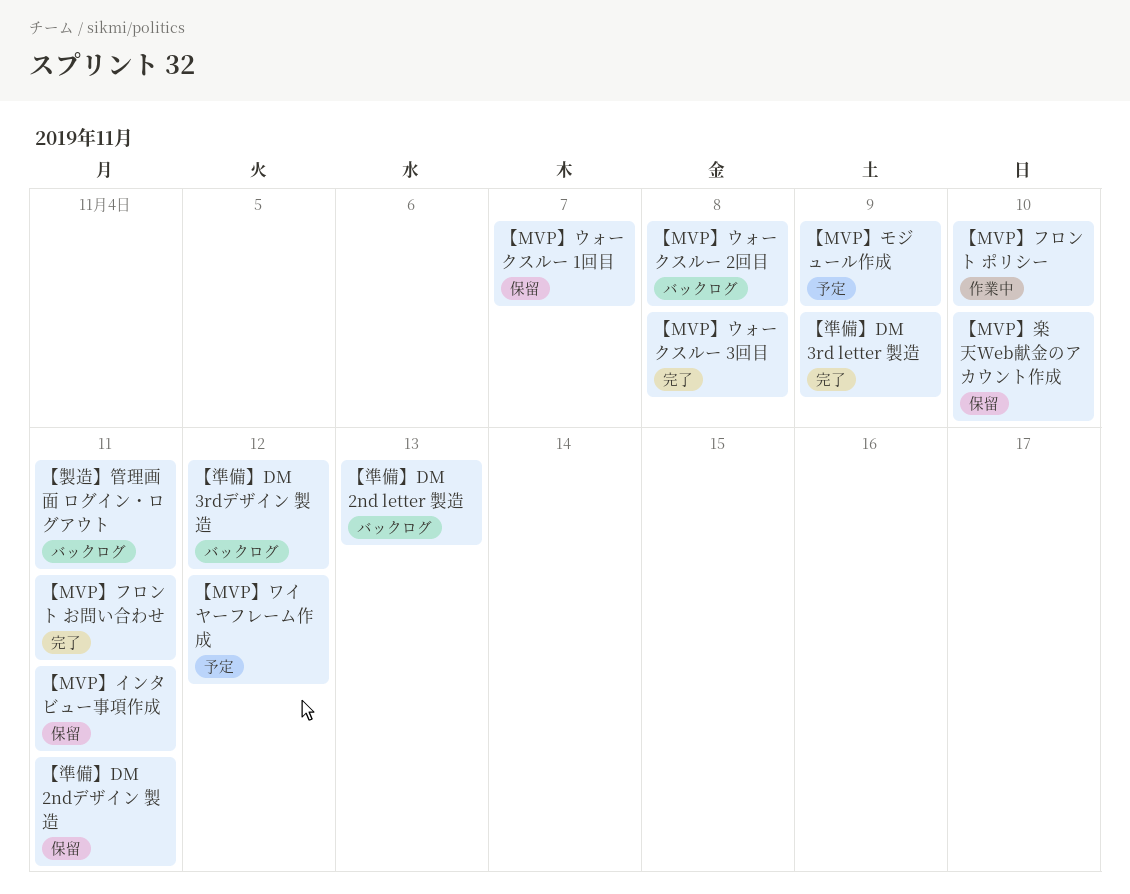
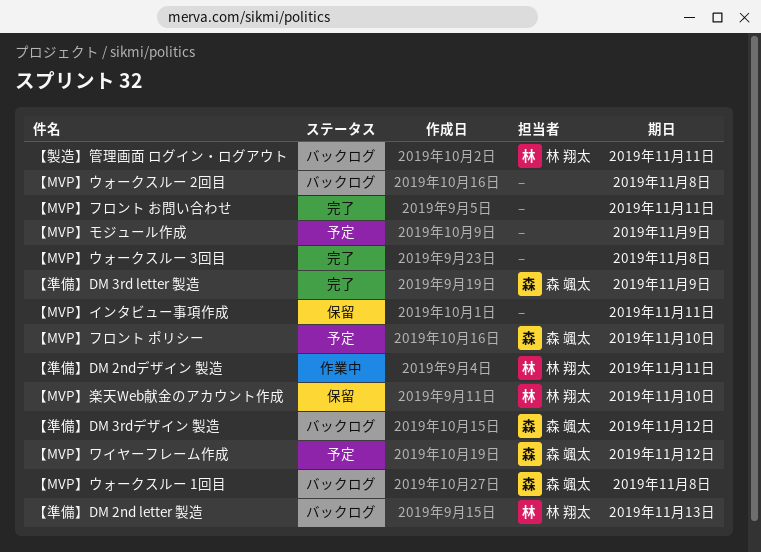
【MVP】ウォークスルー 1回目, status: 保留 -> バックログ
【MVP】ウォークスルー 1回目, due: Nov 7 -> Nov 8
【MVP】フロント ポリシー, status: 作業中 -> 予定
【準備】DM 2ndデザイン 製造, status: 保留 -> 作業中

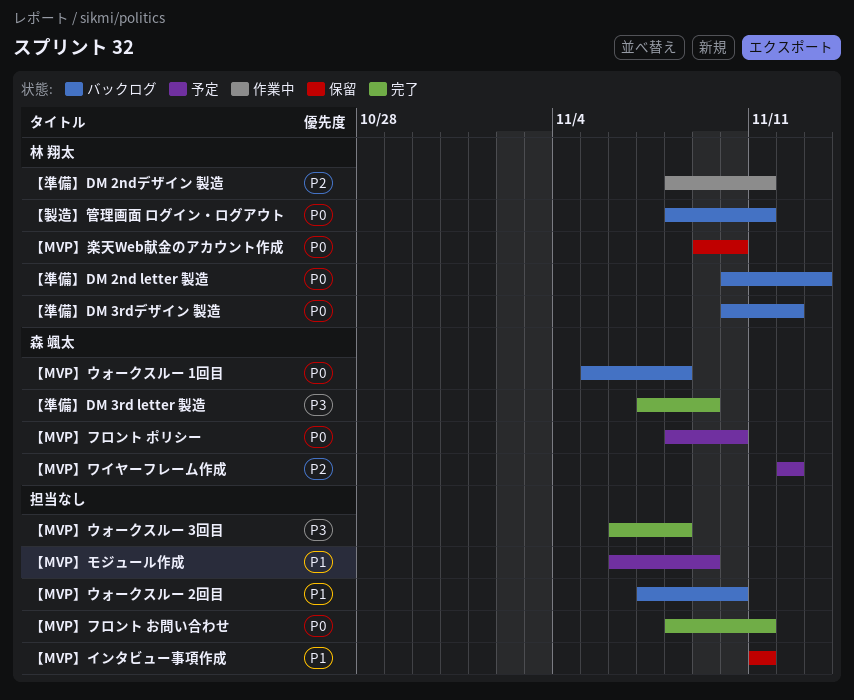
【MVP】ウォークスルー 2回目, due: Nov 8 -> Nov 10
【準備】DM 3rdデザイン 製造, owner: 森 颯太 -> 林 翔太

